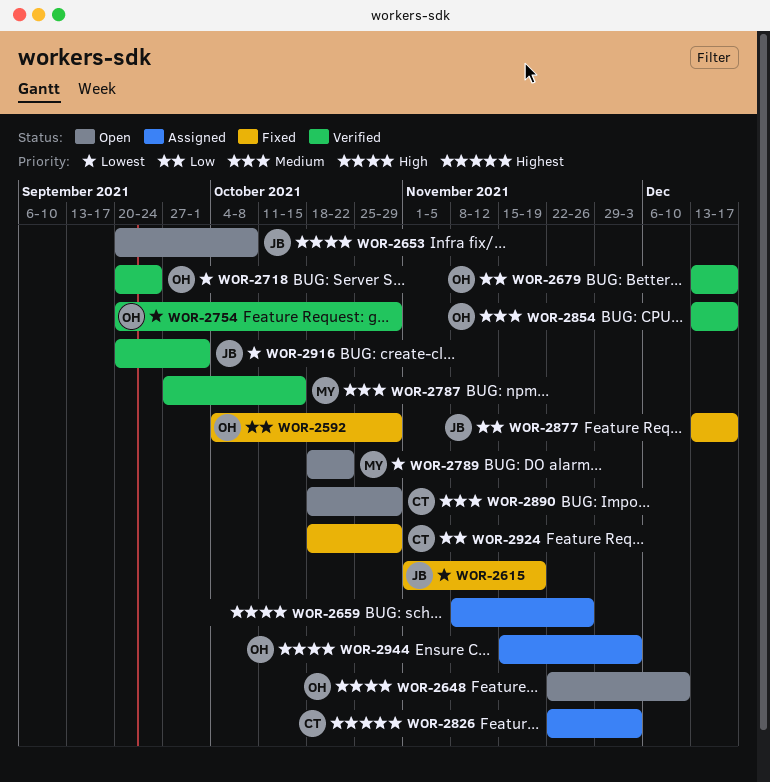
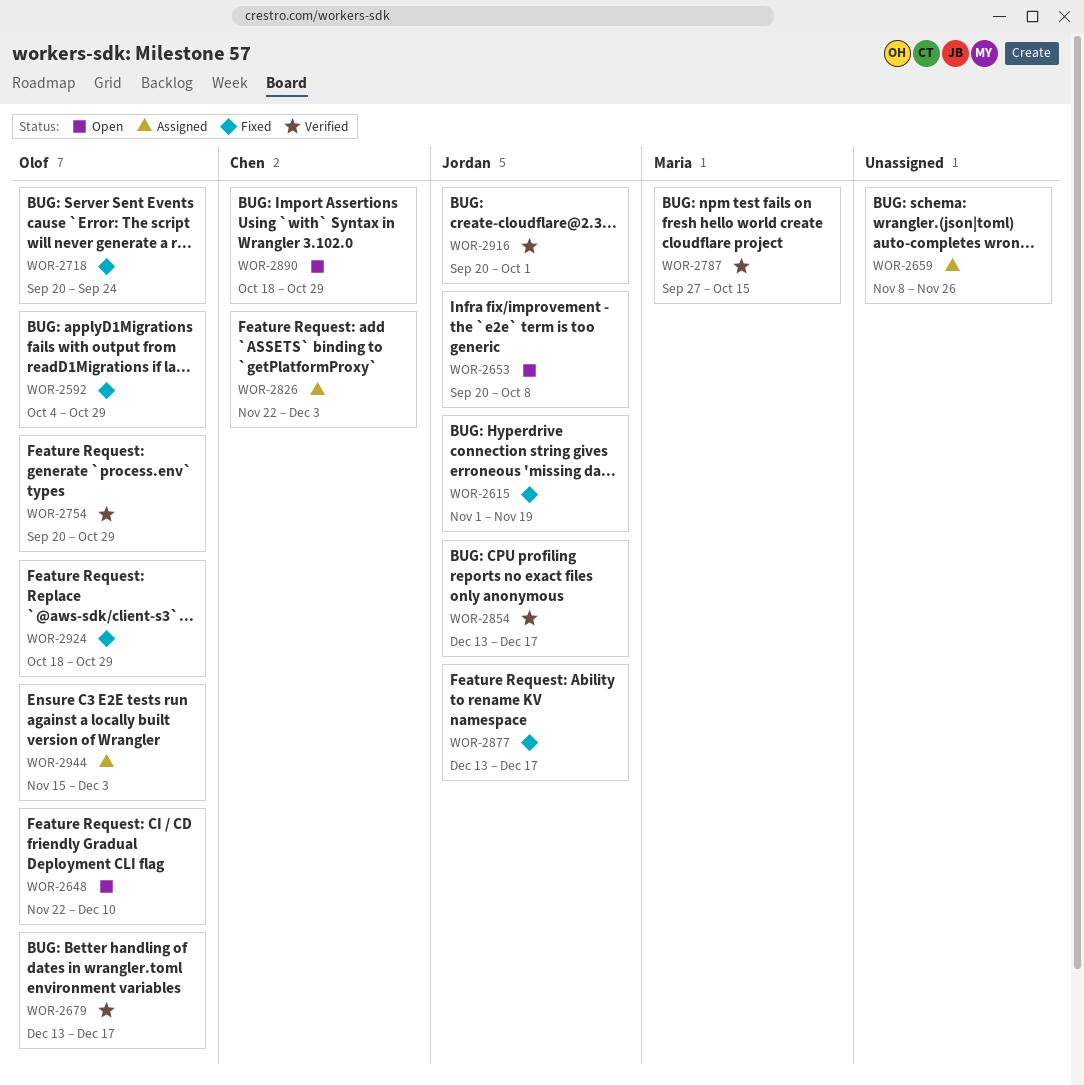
WOR-2718, status: Verified -> Fixed
WOR-2789: present -> none
WOR-2854, owner: Olof -> Jordan
WOR-2924, owner: Chen -> Olof

